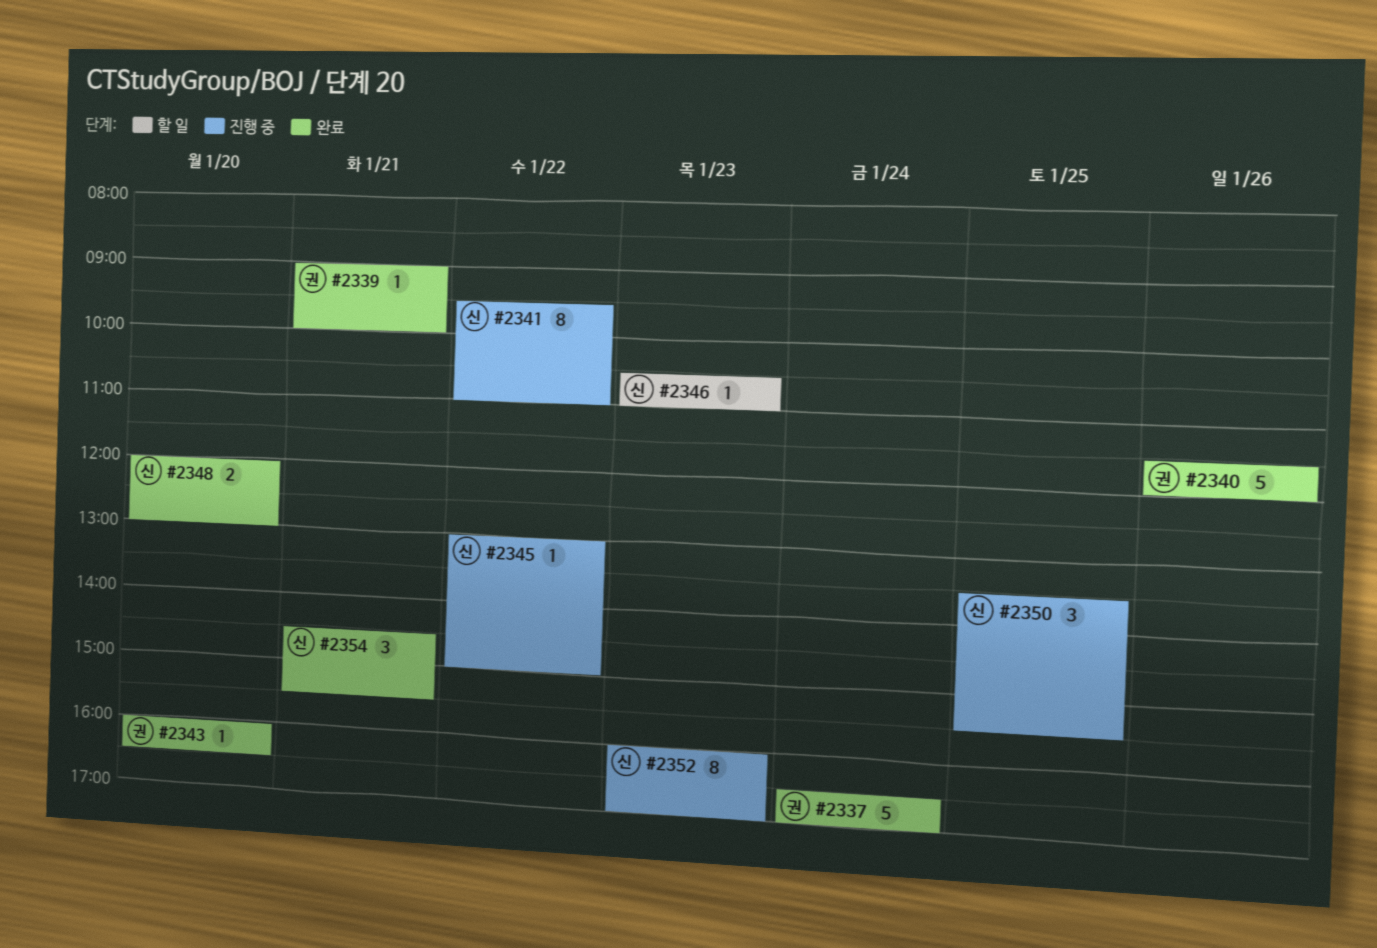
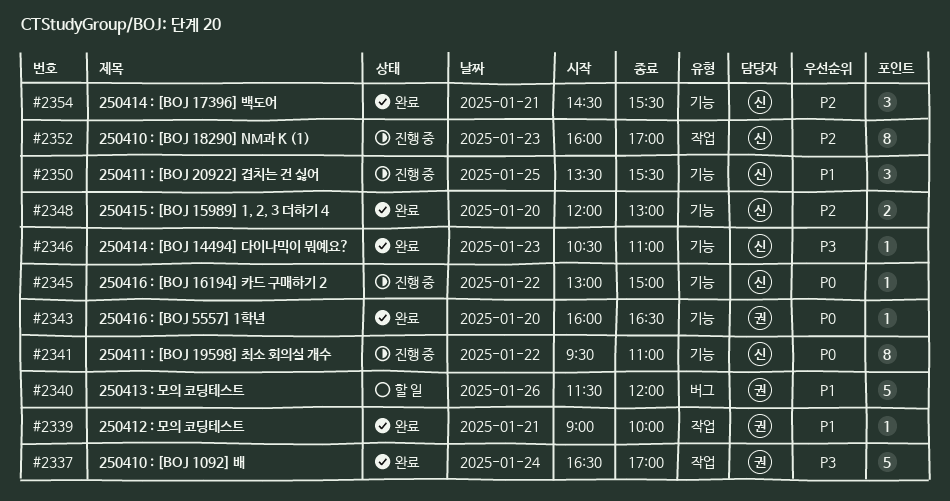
#2340, status: 완료 -> 할 일
#2346, status: 할 일 -> 완료

